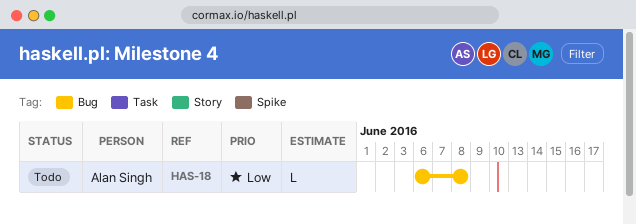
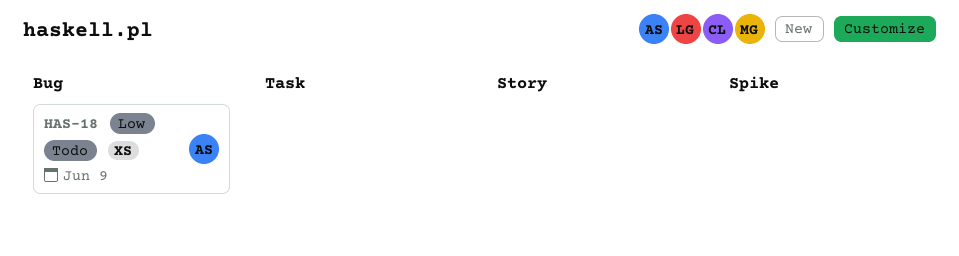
HAS-18, estimate: L -> XS
HAS-18, due: Jun 8 -> Jun 9

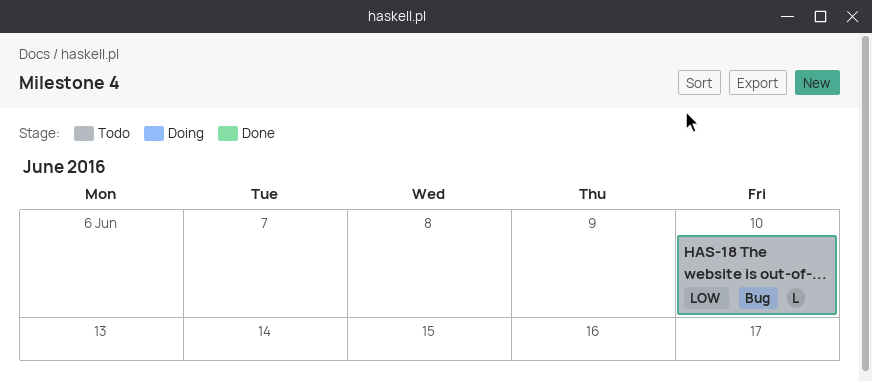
HAS-18, estimate: XS -> L
HAS-18, due: Jun 9 -> Jun 10

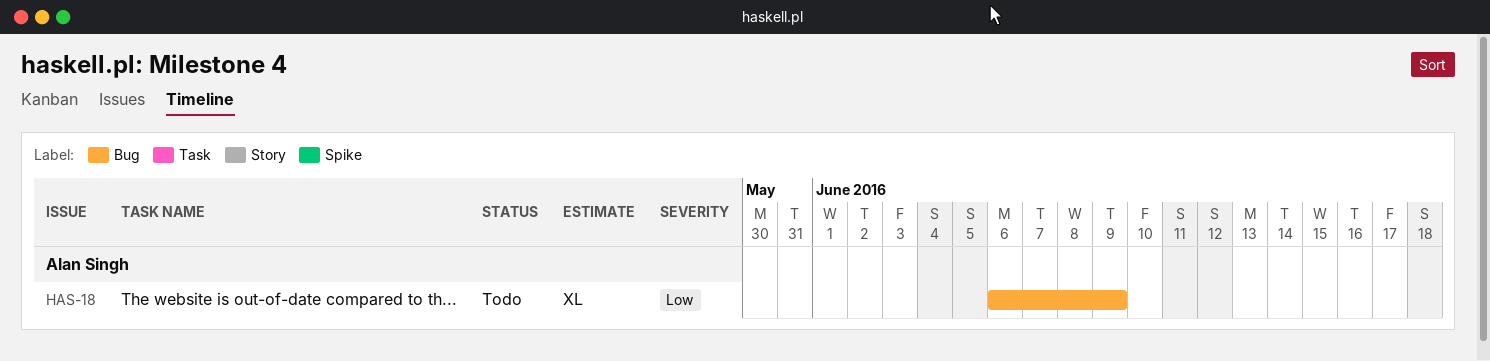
HAS-18, estimate: L -> XL
HAS-18, due: Jun 10 -> Jun 9

